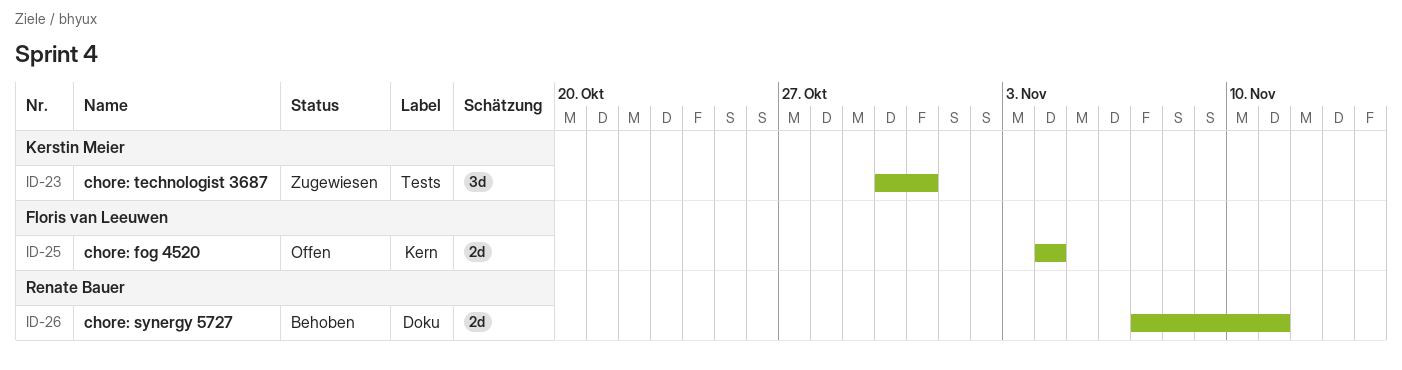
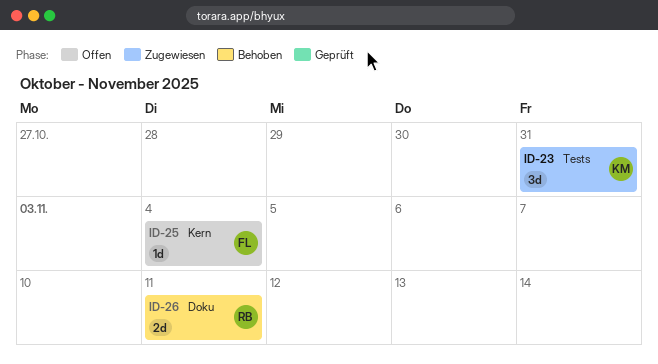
ID-25, estimate: 2d -> 1d

